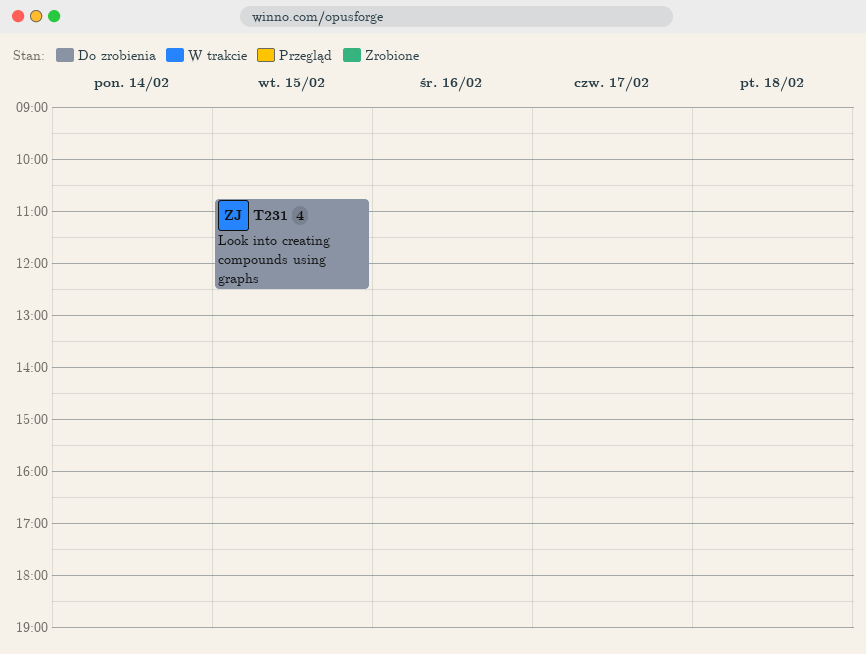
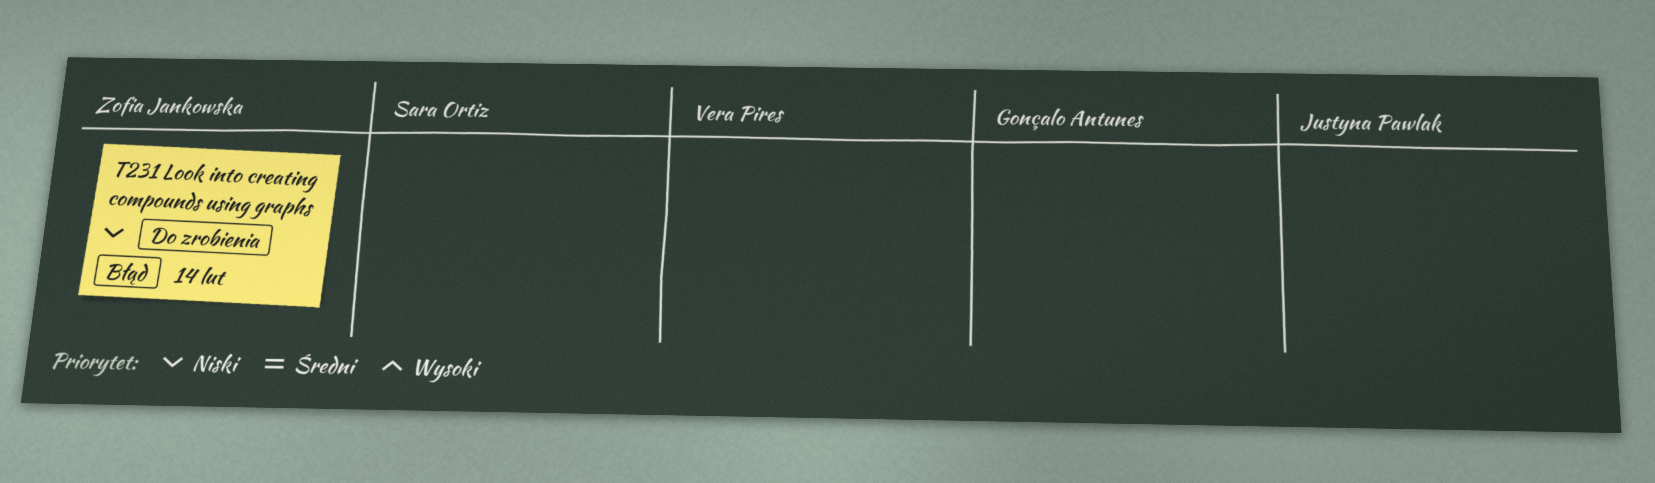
T231, day: Feb 15 -> Feb 14

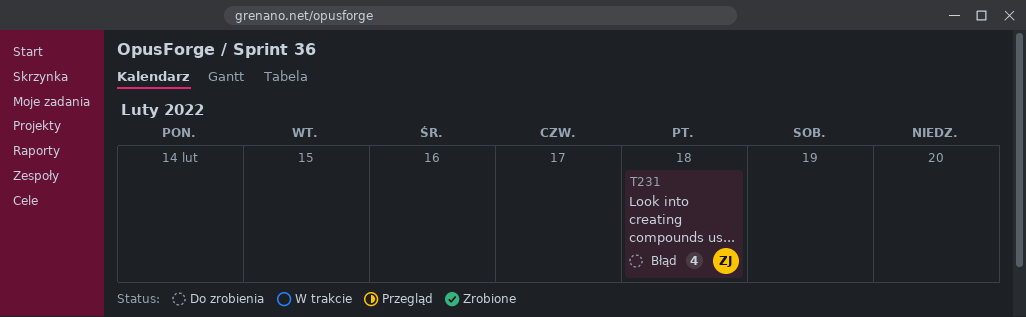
T231, day: Feb 14 -> Feb 18

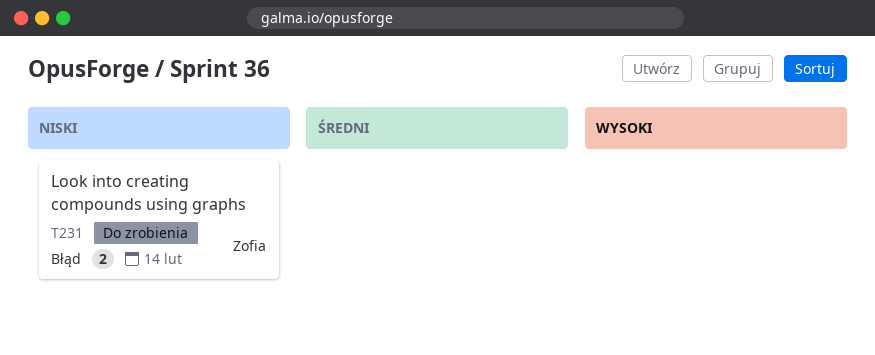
T231, estimate: 4 -> 2
T231, day: Feb 18 -> Feb 14

